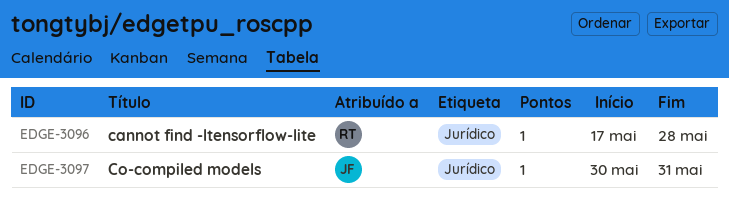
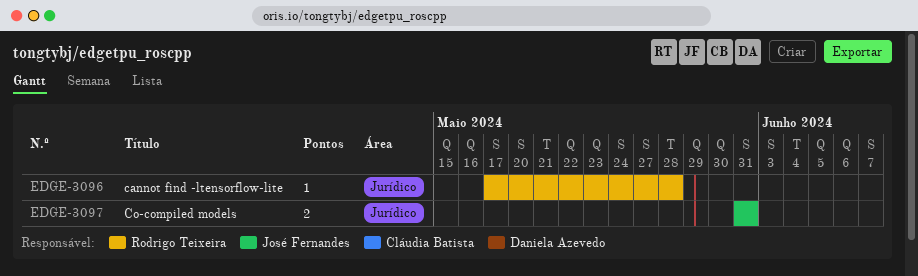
EDGE-3097, estimate: 1 -> 2
EDGE-3097, start: May 30 -> May 31

